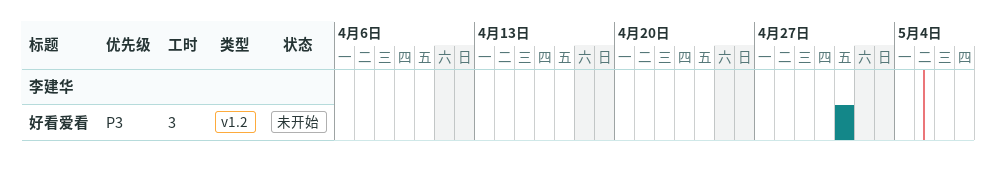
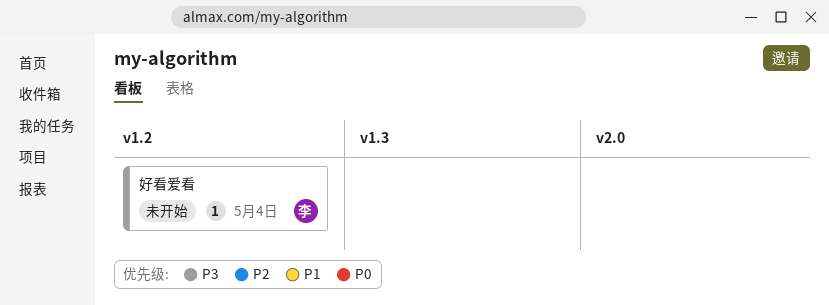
好看爱看, estimate: 3 -> 1
好看爱看, due: May 1 -> May 4

